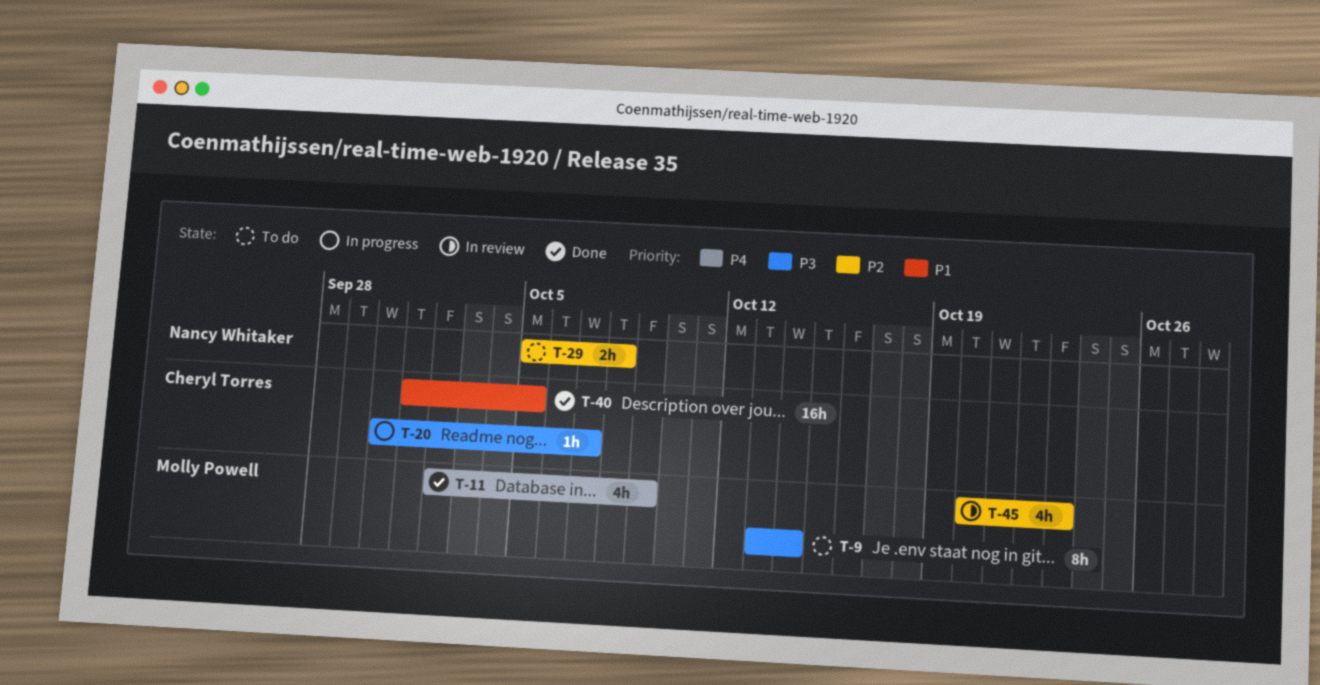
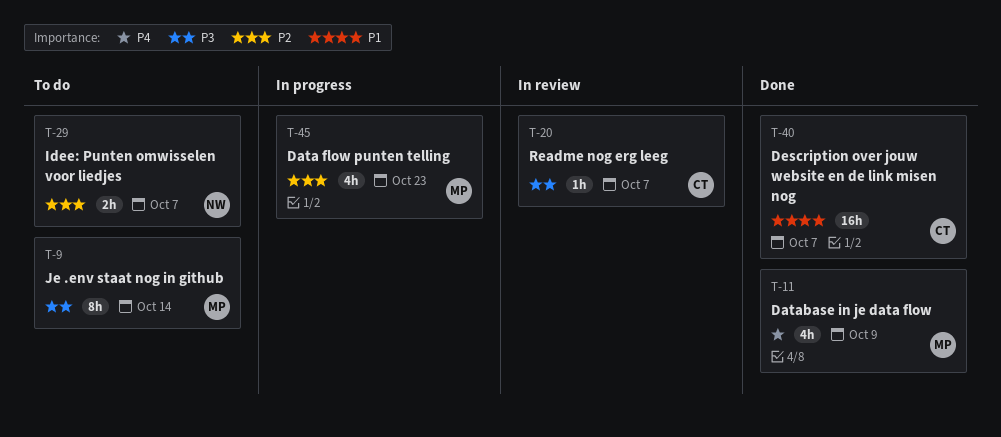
T-20, status: In progress -> In review
T-29, due: Oct 8 -> Oct 7
T-40, due: Oct 5 -> Oct 7
T-45, status: In review -> In progress

